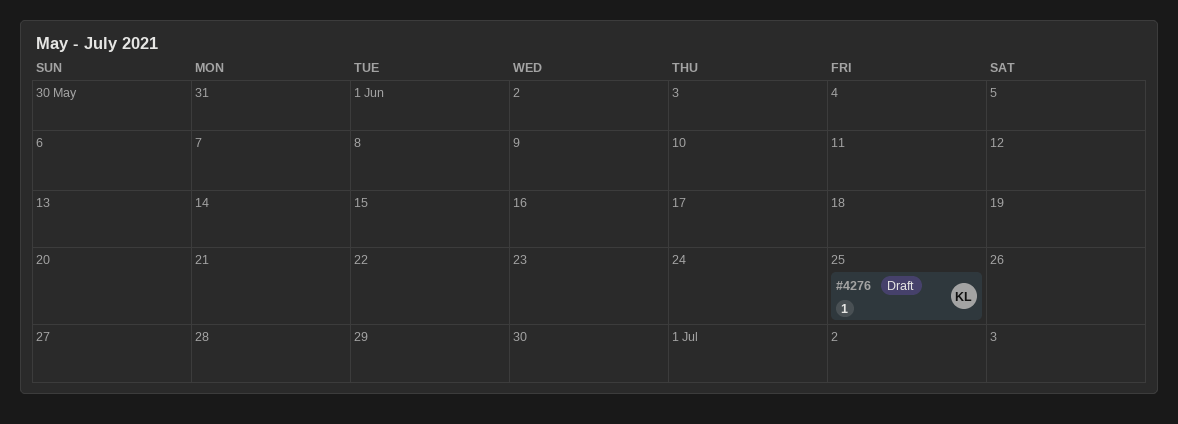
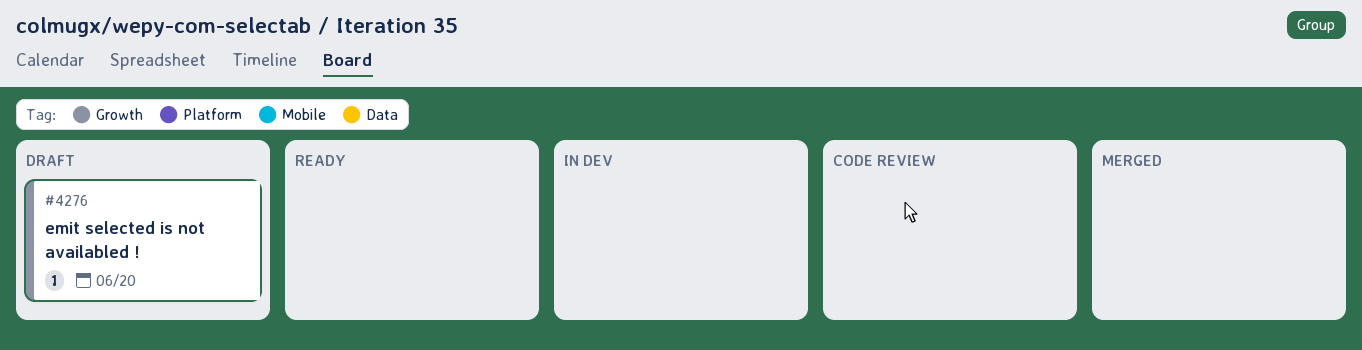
#4276, due: Jun 25 -> Jun 20

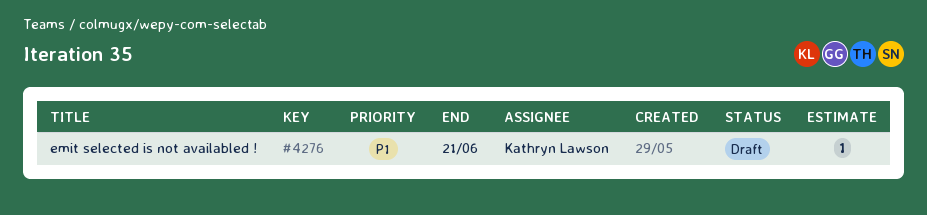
#4276, due: Jun 20 -> Jun 21

